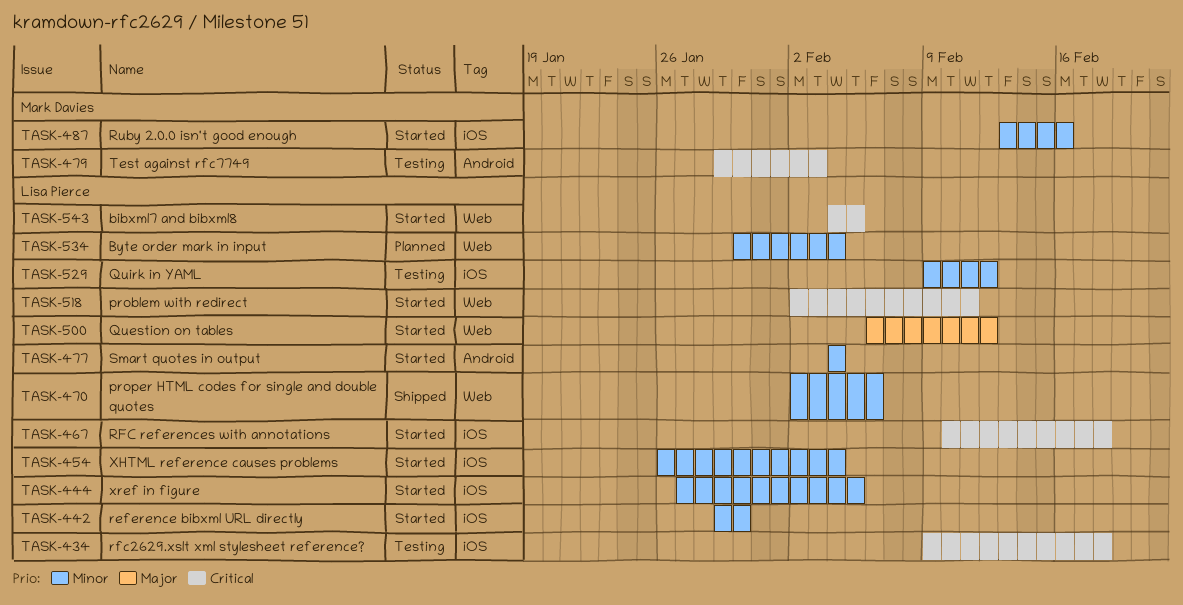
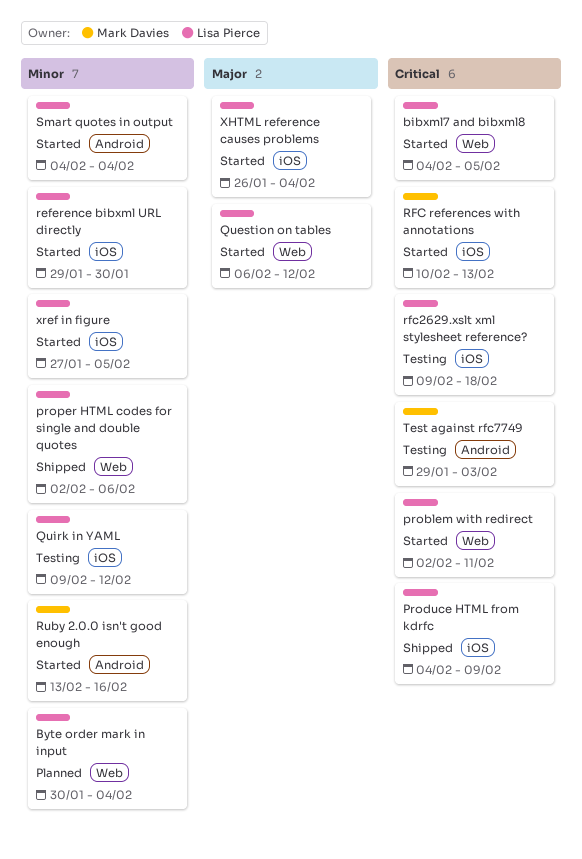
Produce HTML from kdrfc: none -> present
RFC references with annotations, owner: Lisa Pierce -> Mark Davies
RFC references with annotations, due: Feb 18 -> Feb 13
Ruby 2.0.0 isn't good enough, label: iOS -> Android
XHTML reference causes problems, priority: Minor -> Major

